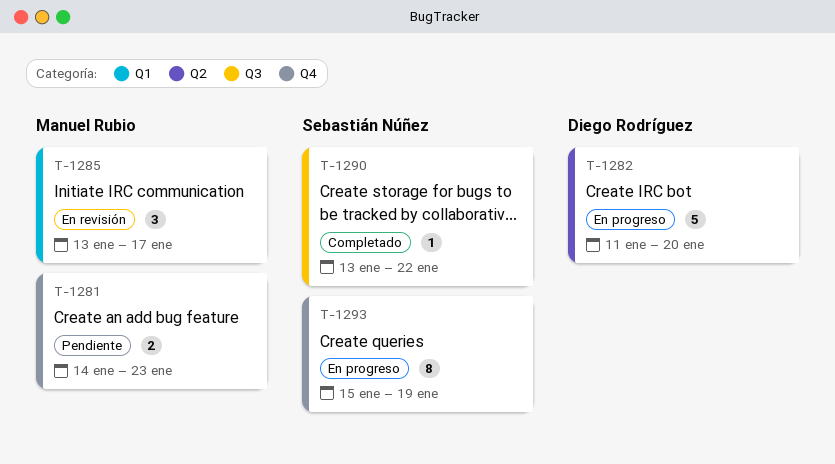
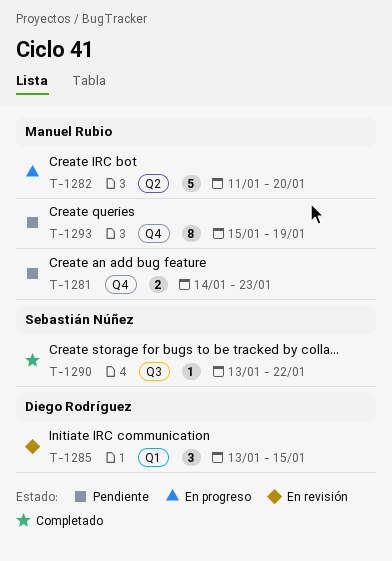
T-1282, owner: Diego Rodríguez -> Manuel Rubio
T-1285, owner: Manuel Rubio -> Diego Rodríguez
T-1285, due: Jan 17 -> Jan 15
T-1293, status: En progreso -> Pendiente
T-1293, owner: Sebastián Núñez -> Manuel Rubio

